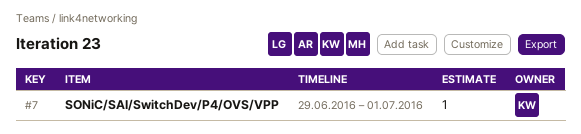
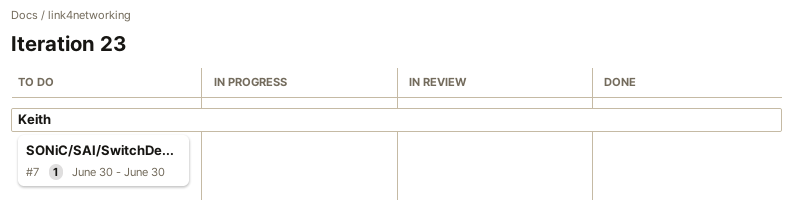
#7, start: Jun 29 -> Jun 30
#7, due: Jul 1 -> Jun 30

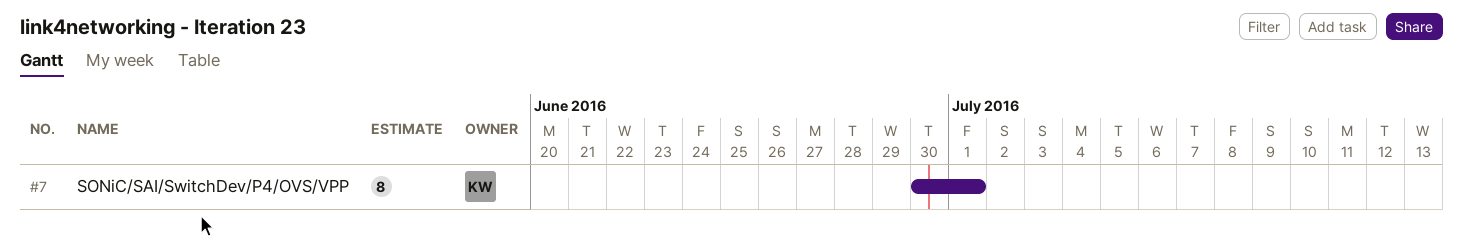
#7, estimate: 1 -> 8
#7, due: Jun 30 -> Jul 1

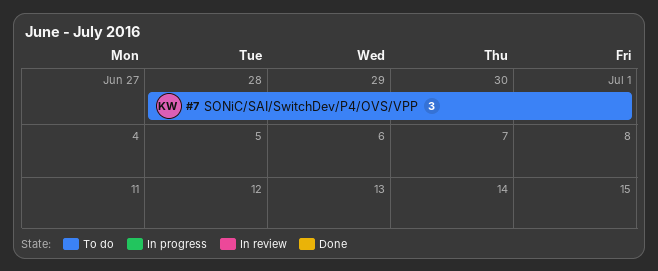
#7, estimate: 8 -> 3
#7, start: Jun 30 -> Jun 28

